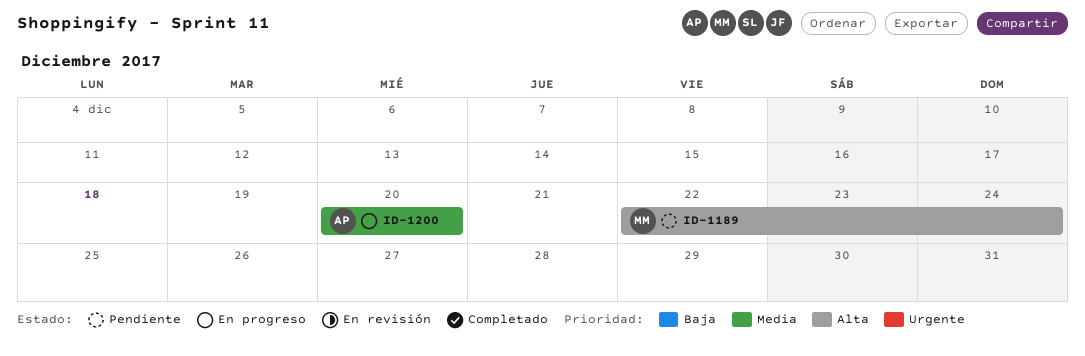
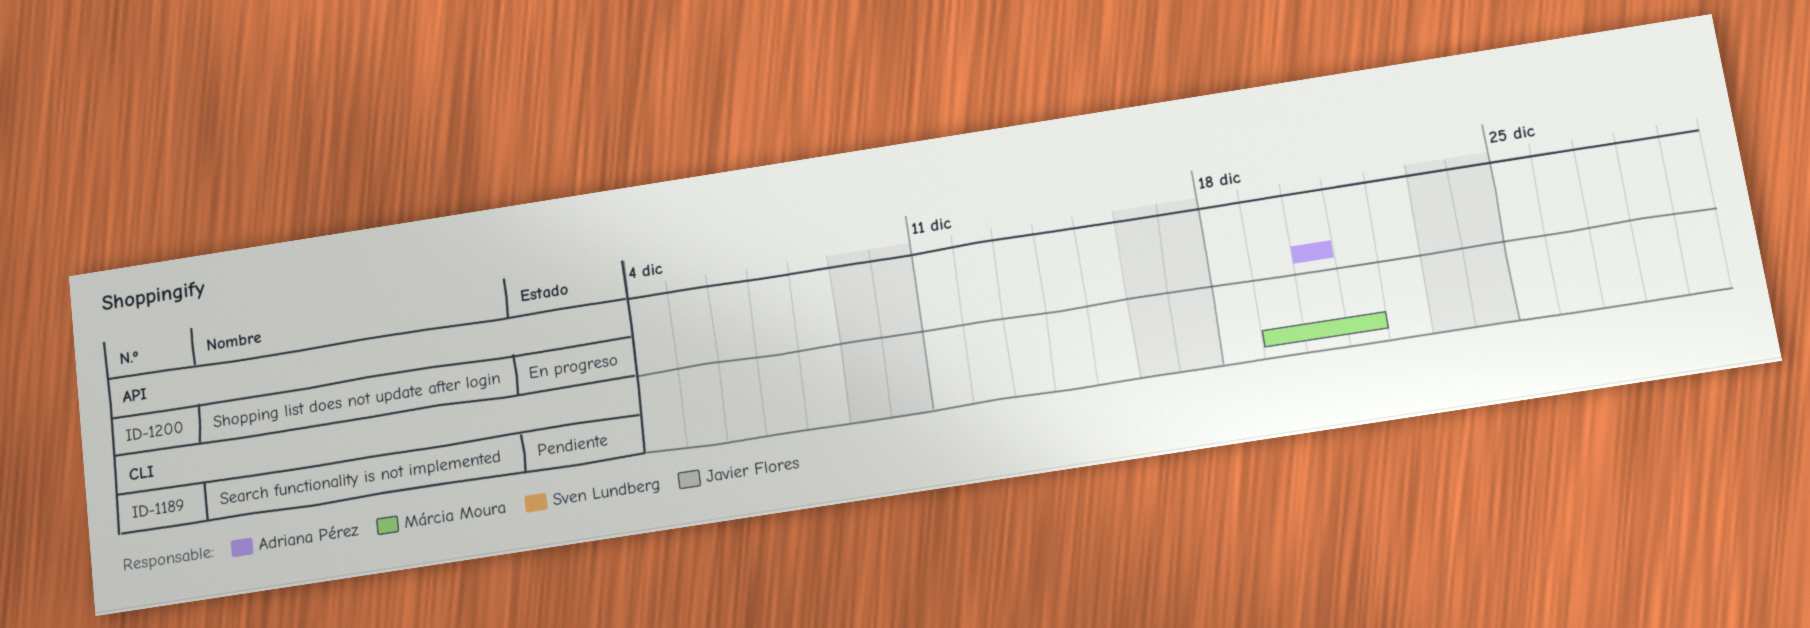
ID-1189, start: Dec 22 -> Dec 19
ID-1189, due: Dec 24 -> Dec 21

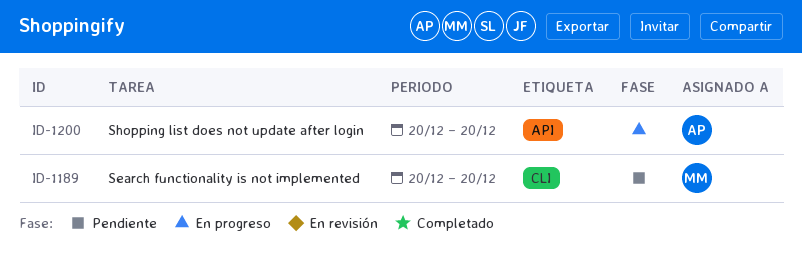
ID-1189, start: Dec 19 -> Dec 20
ID-1189, due: Dec 21 -> Dec 20

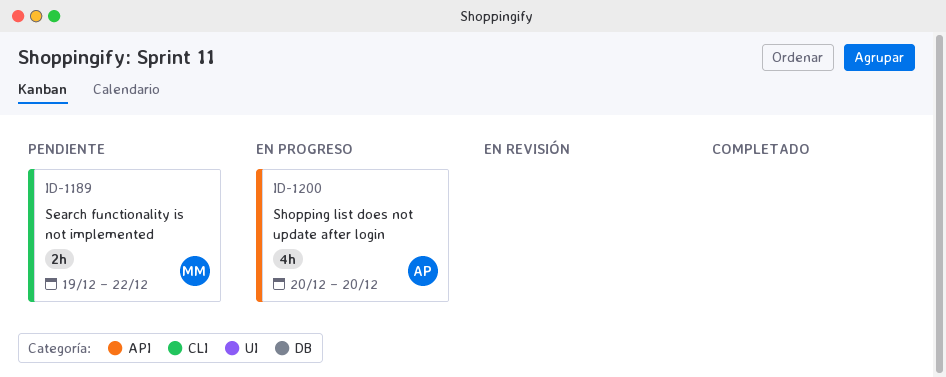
ID-1189, start: Dec 20 -> Dec 19
ID-1189, due: Dec 20 -> Dec 22

